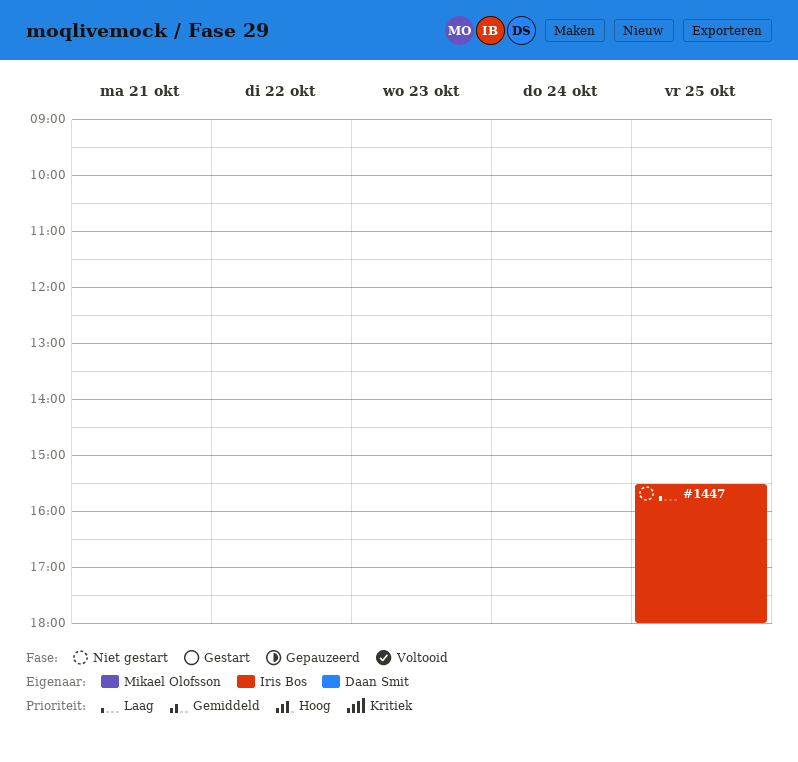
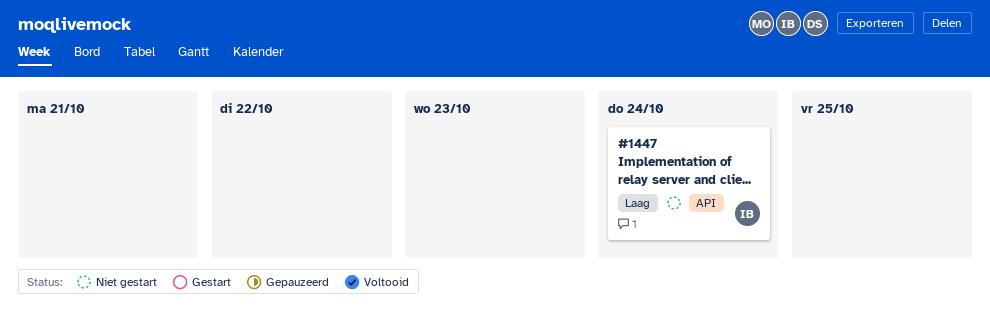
#1447, day: Oct 25 -> Oct 24

